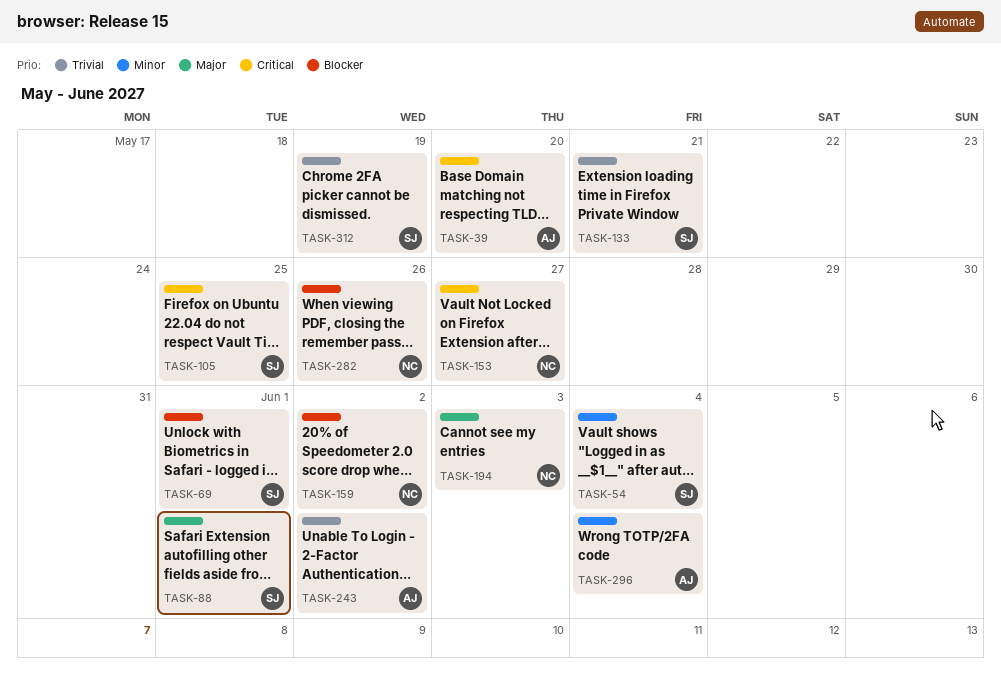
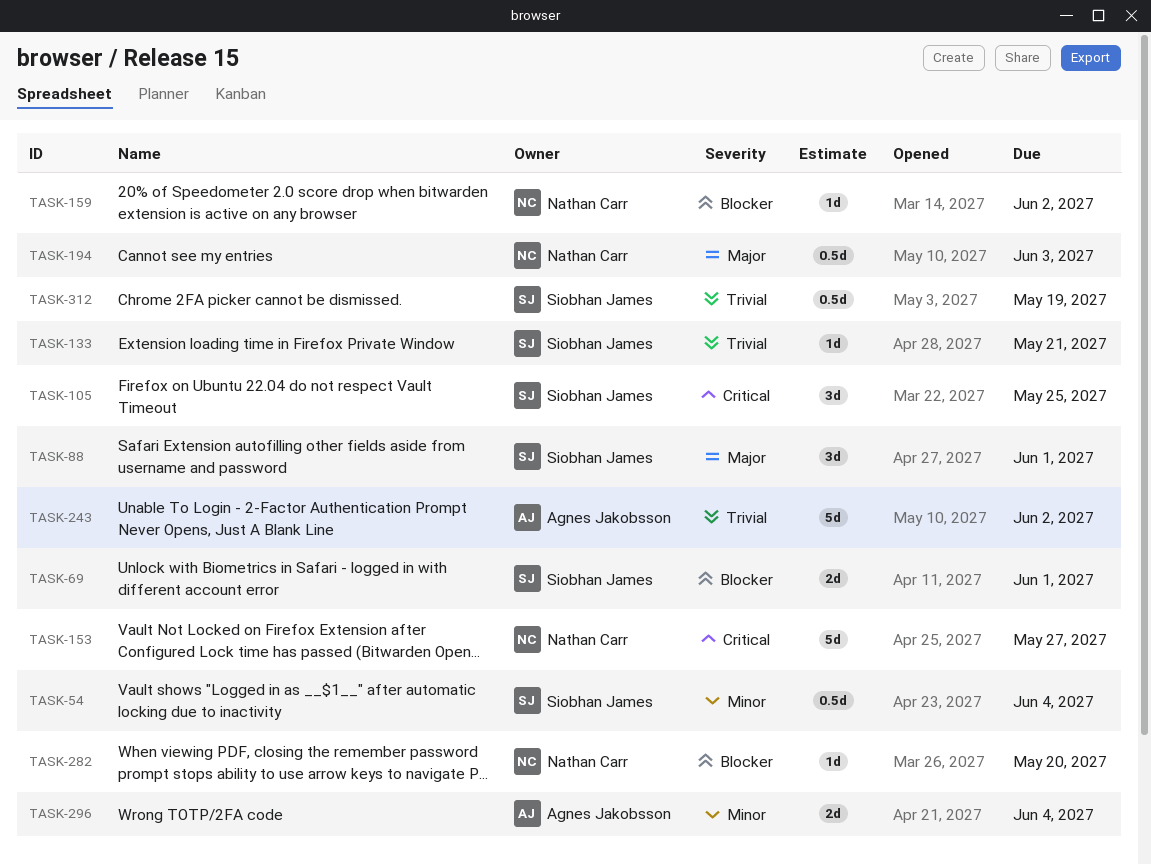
TASK-39: present -> none
TASK-282, due: May 26 -> May 20

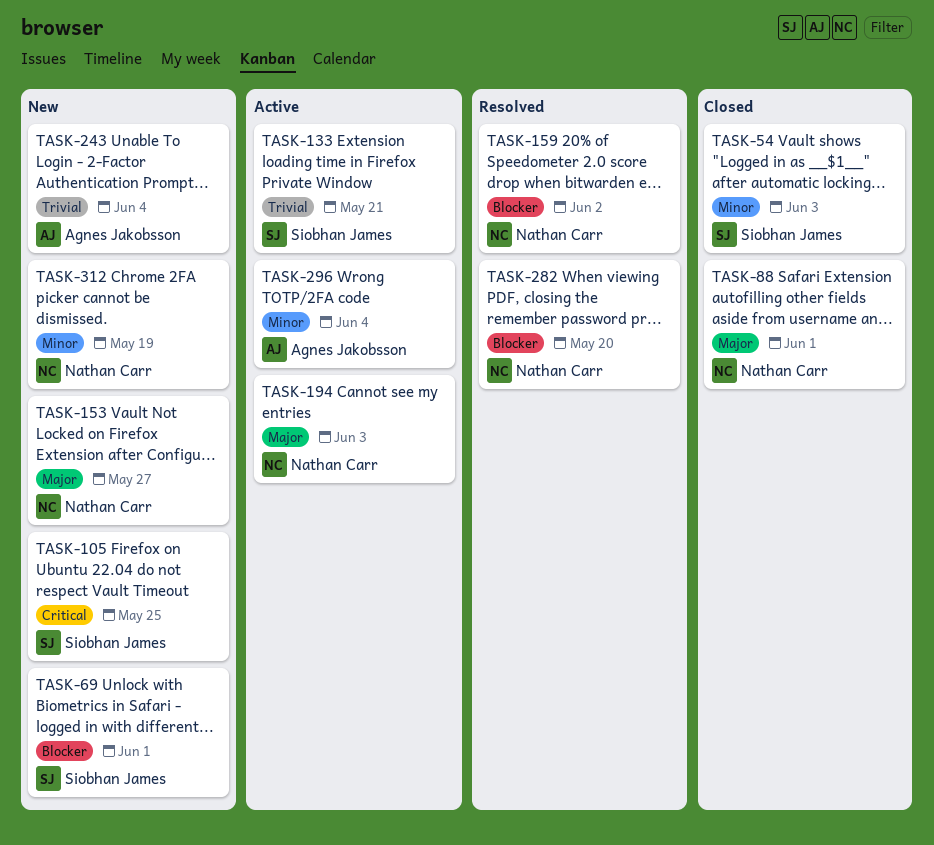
TASK-54, due: Jun 4 -> Jun 3
TASK-88, owner: Siobhan James -> Nathan Carr
TASK-153, priority: Critical -> Major
TASK-243, due: Jun 2 -> Jun 4
TASK-312, owner: Siobhan James -> Nathan Carr
TASK-312, priority: Trivial -> Minor

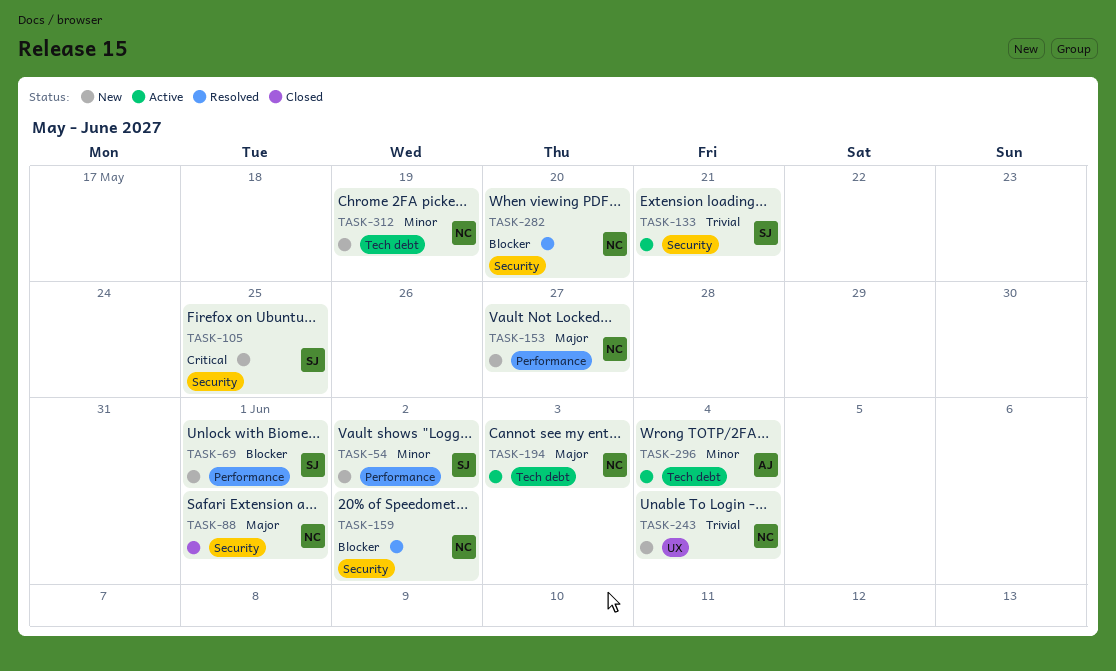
TASK-54, status: Closed -> New
TASK-54, due: Jun 3 -> Jun 2
TASK-243, owner: Agnes Jakobsson -> Nathan Carr

